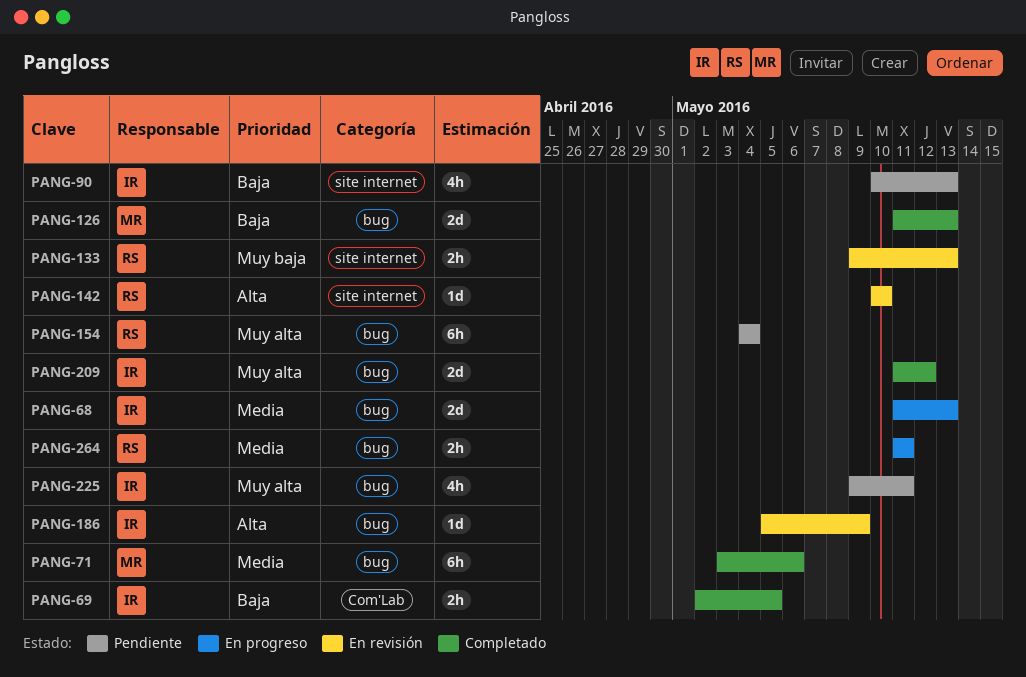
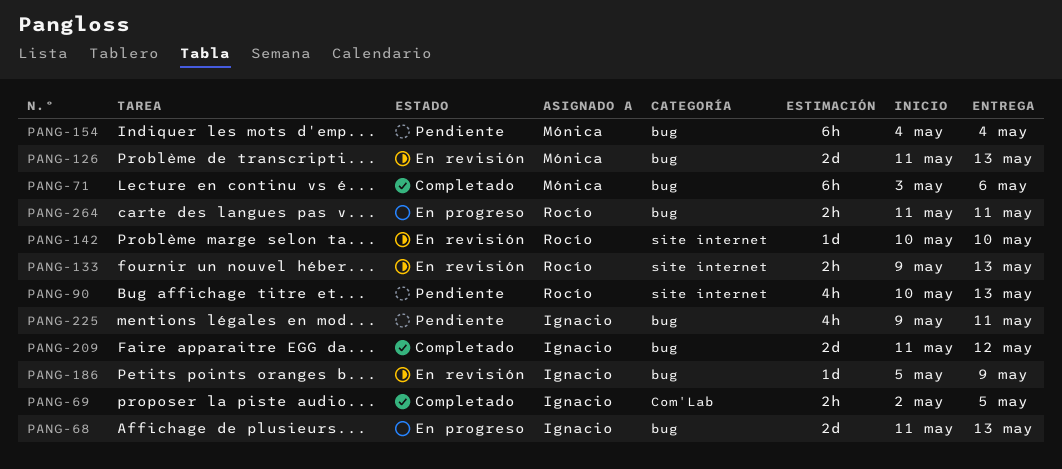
PANG-90, owner: Ignacio -> Rocío
PANG-126, status: Completado -> En revisión
PANG-154, owner: Rocío -> Mónica

